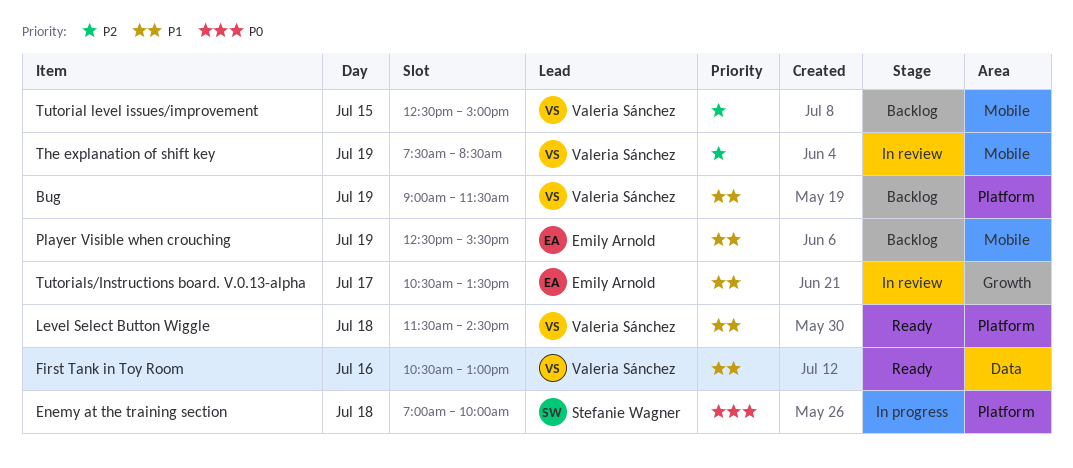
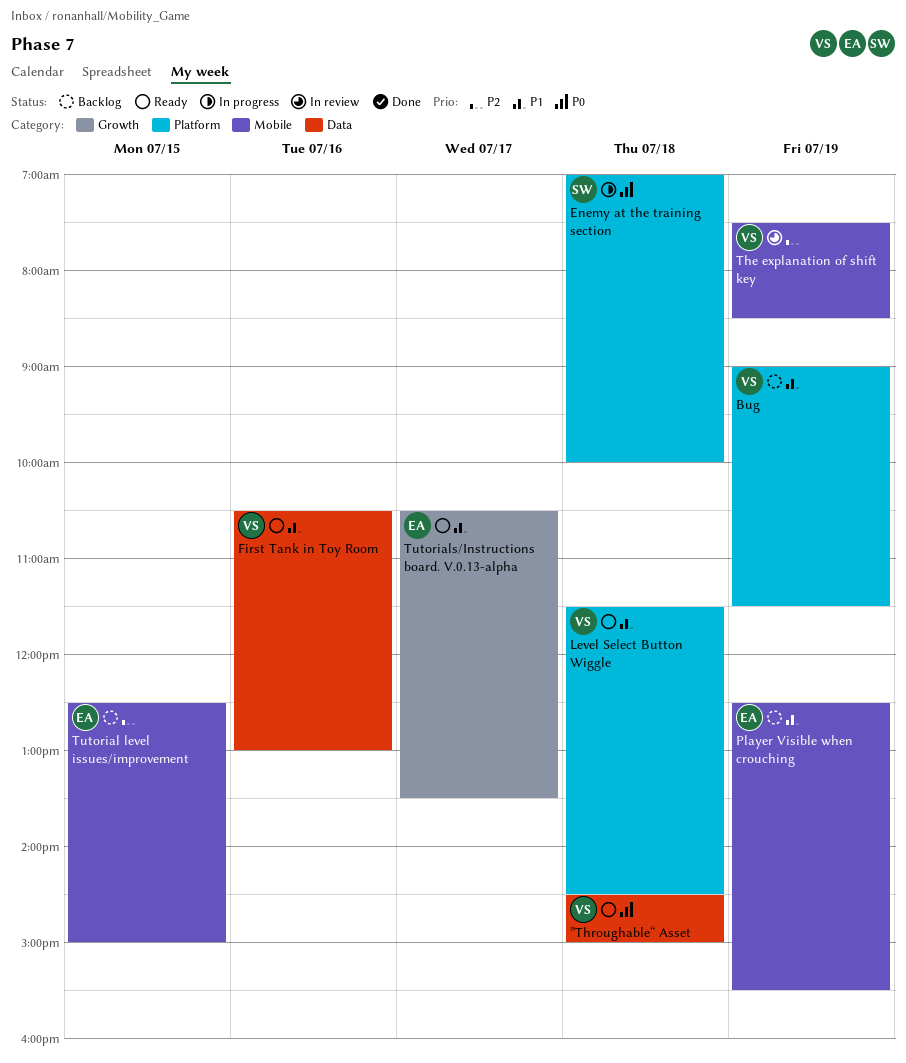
Tutorial level issues/improvement, owner: Valeria Sánchez -> Emily Arnold
Tutorials/Instructions board. V.0.13-alpha, status: In review -> Ready
”Throughable“ Asset: none -> present

